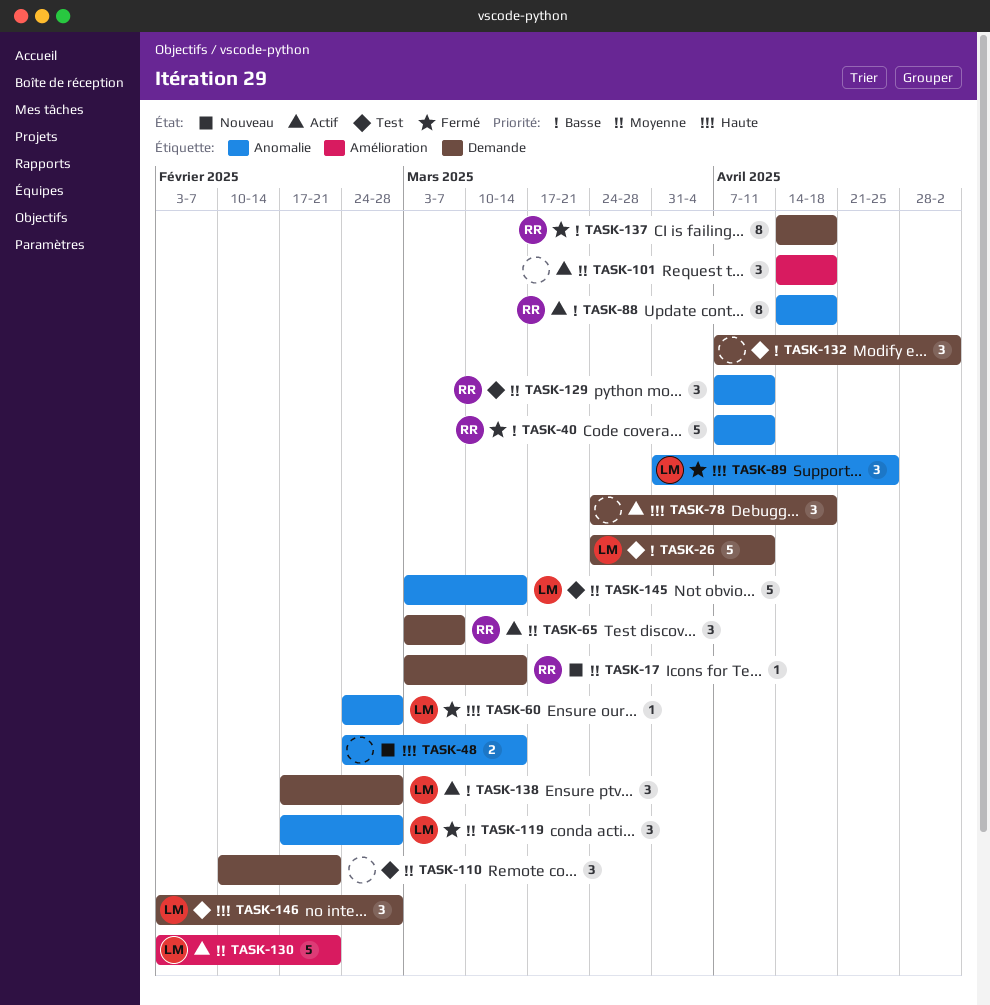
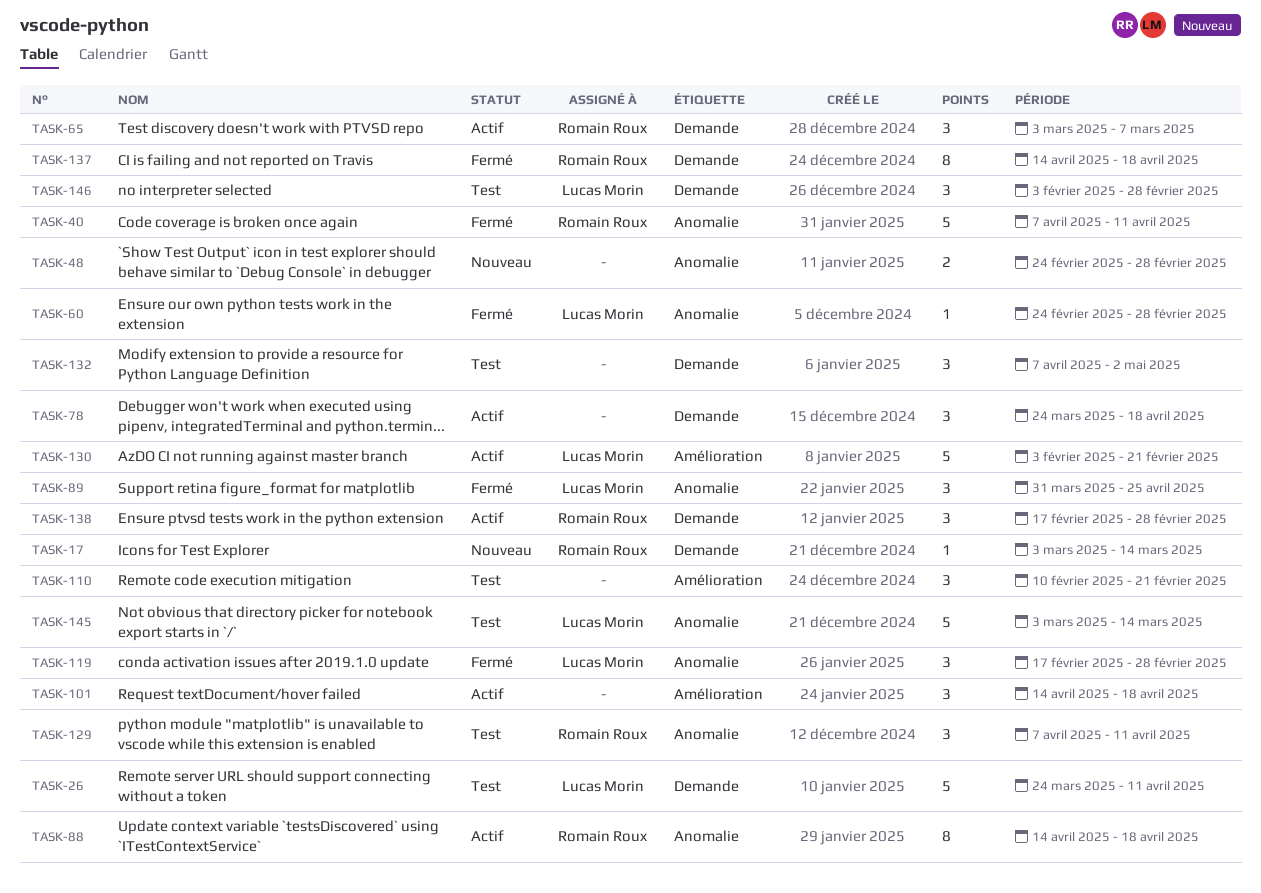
TASK-48, due: Mar 14 -> Feb 28
TASK-110, label: Demande -> Amélioration
TASK-138, owner: Lucas Morin -> Romain Roux

